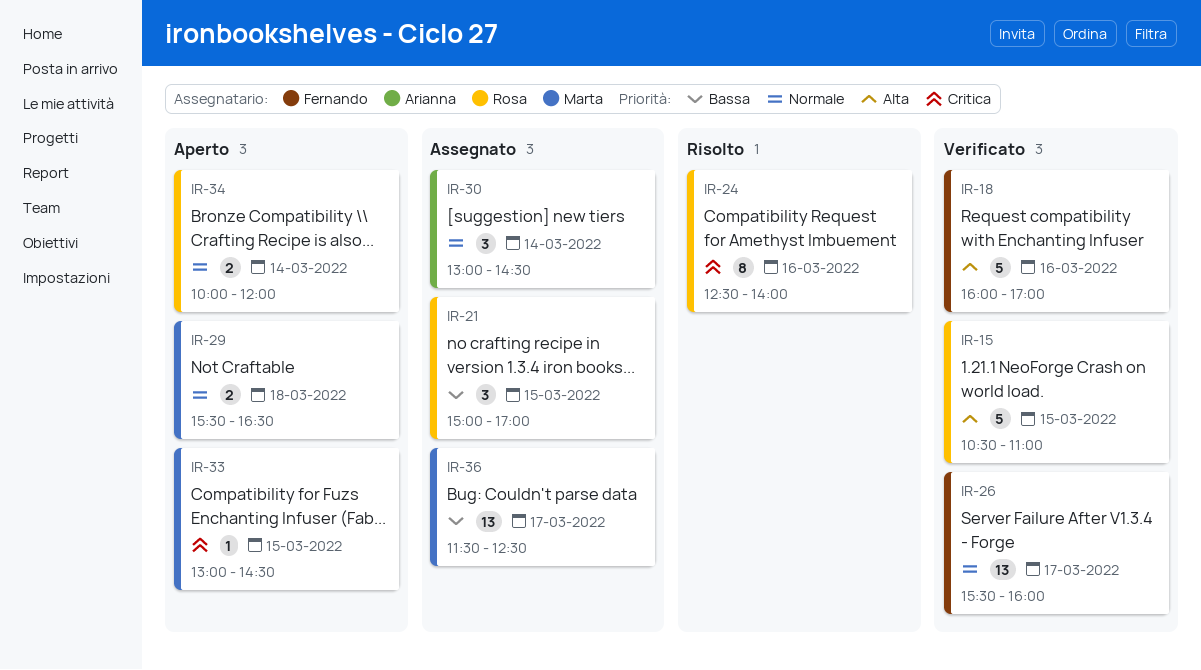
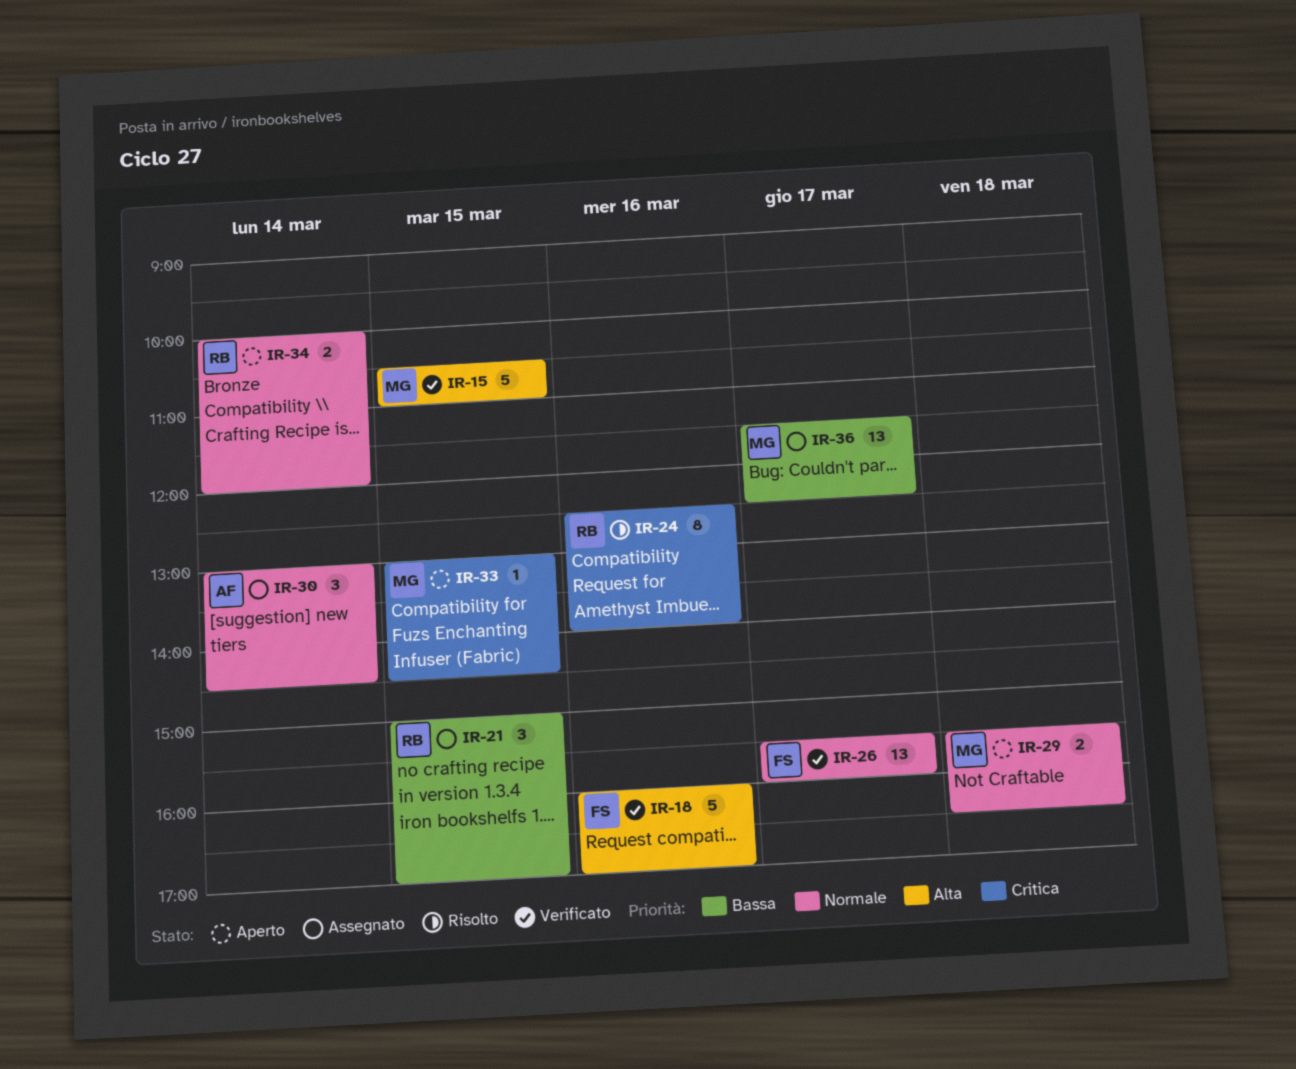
IR-15, owner: Rosa -> Marta

